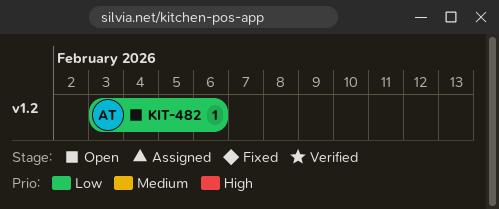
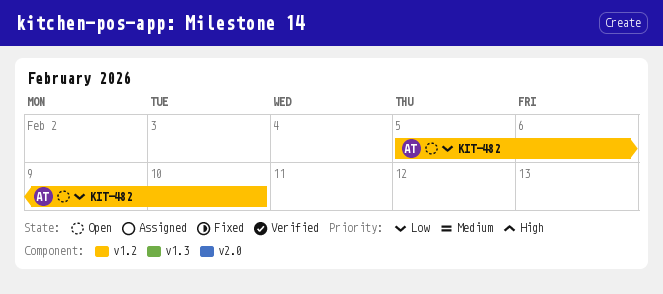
KIT-482, start: Feb 3 -> Feb 5
KIT-482, due: Feb 6 -> Feb 10

